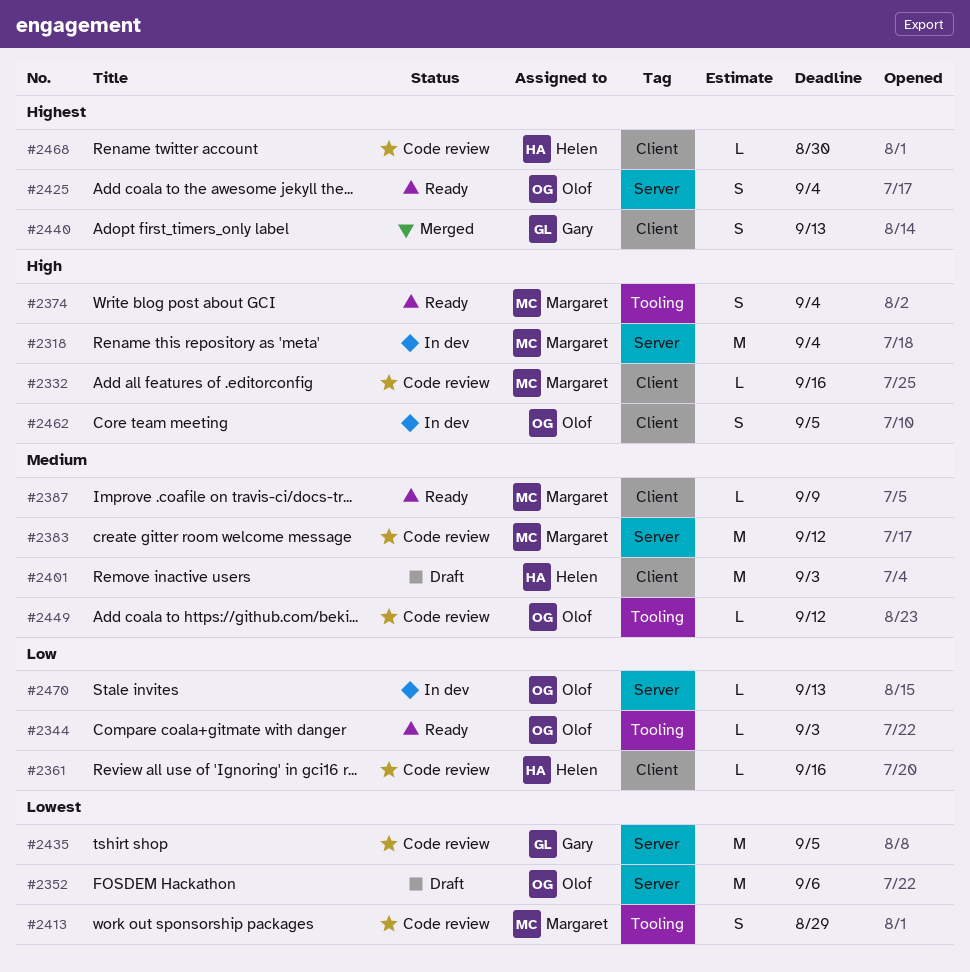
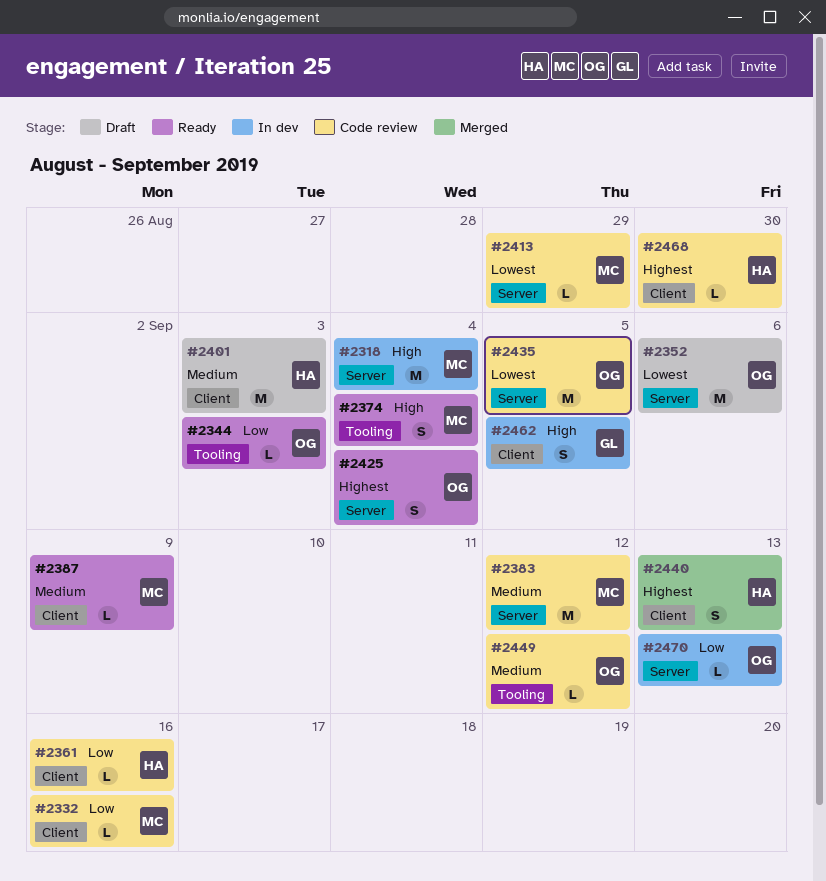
#2332, priority: High -> Low
#2413, label: Tooling -> Server
#2413, estimate: S -> L
#2435, owner: Gary -> Olof
#2440, owner: Gary -> Helen
#2462, owner: Olof -> Gary

